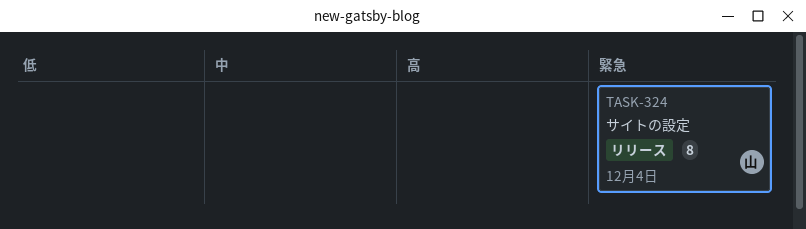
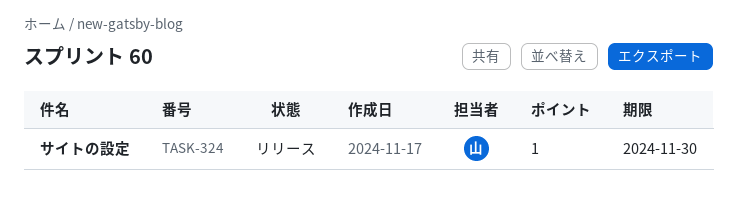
TASK-324, estimate: 8 -> 1
TASK-324, due: Dec 4 -> Nov 30

